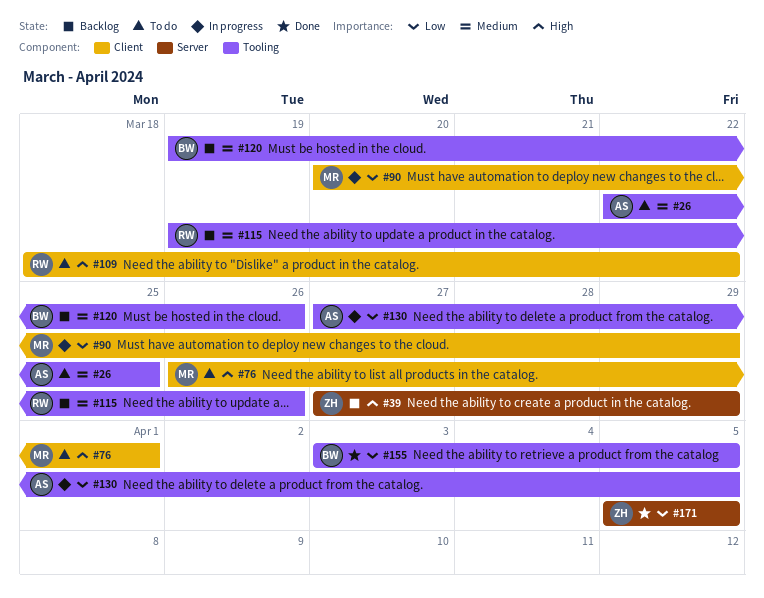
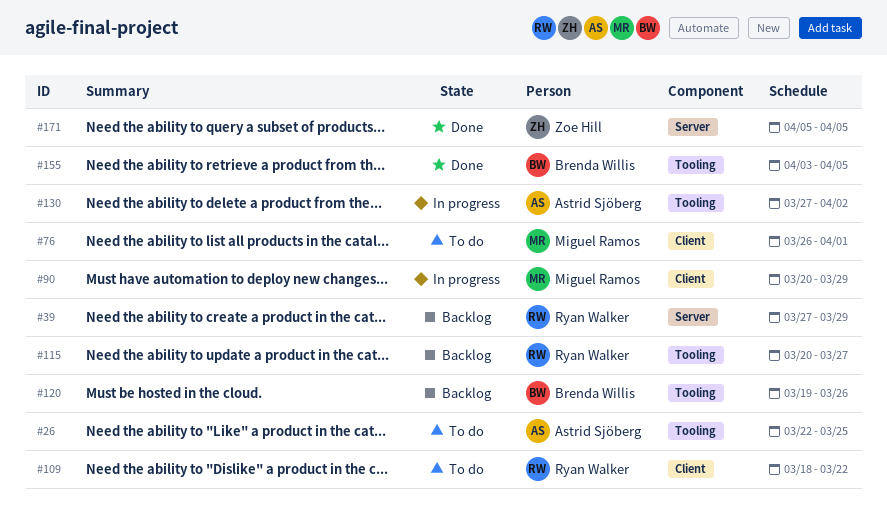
#39, owner: Zoe Hill -> Ryan Walker
#115, start: Mar 19 -> Mar 20
#115, due: Mar 26 -> Mar 27
#130, due: Apr 5 -> Apr 2

